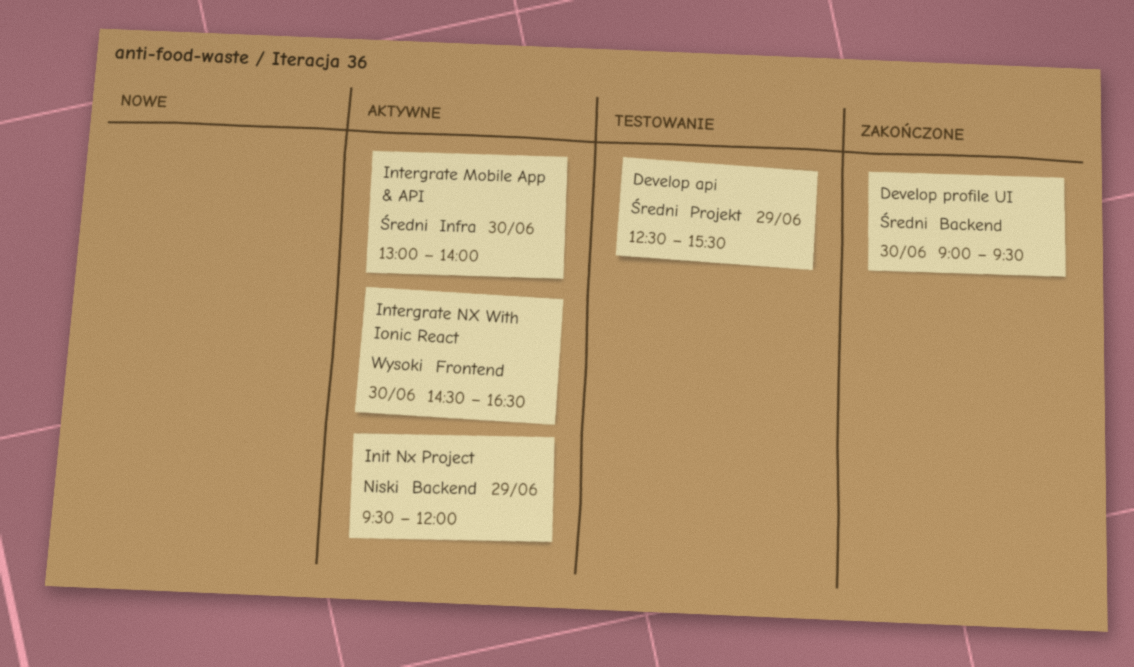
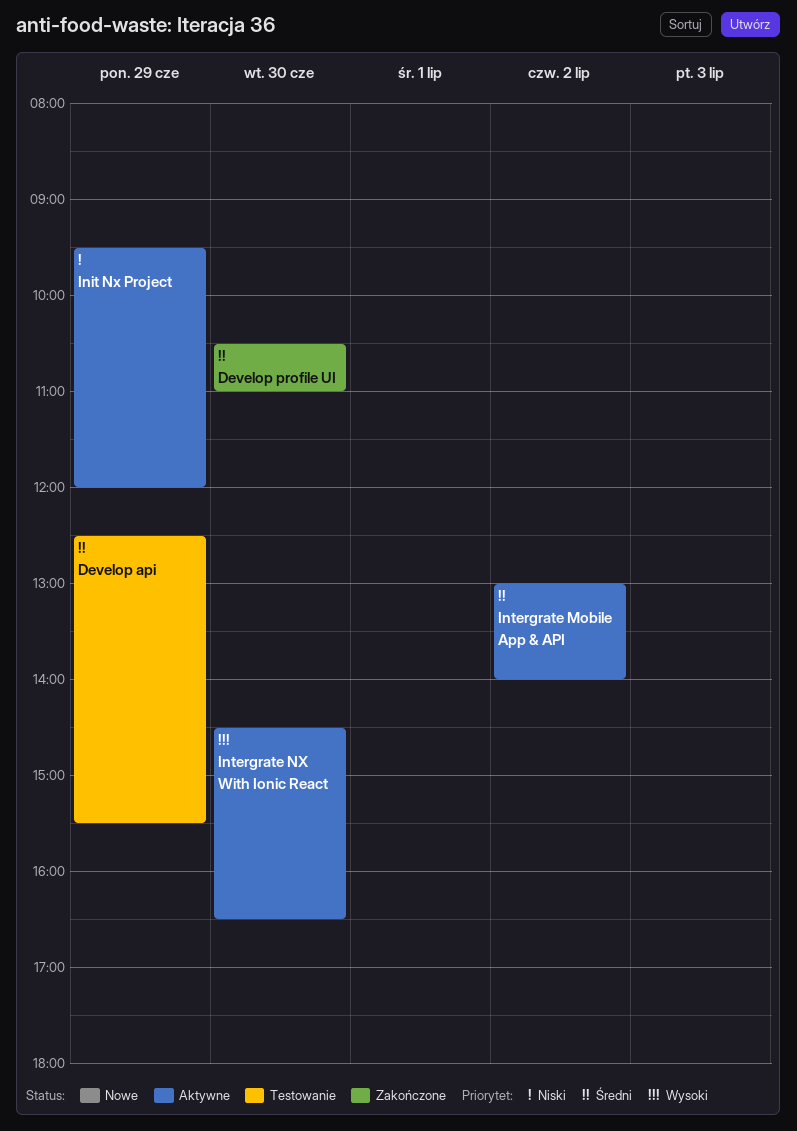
Develop profile UI, begins: 09:00 -> 10:30
Develop profile UI, ends: 09:30 -> 11:00
Intergrate Mobile App & API, day: Jun 30 -> Jul 2

